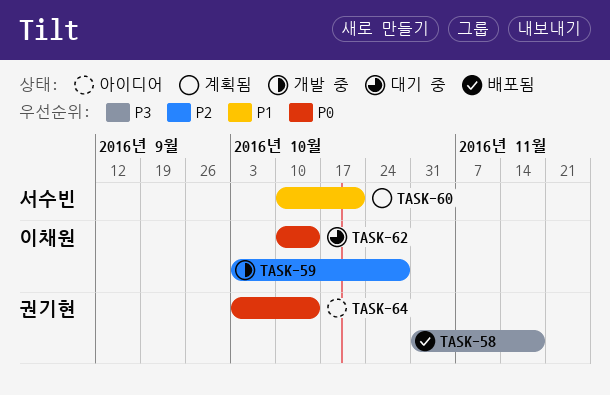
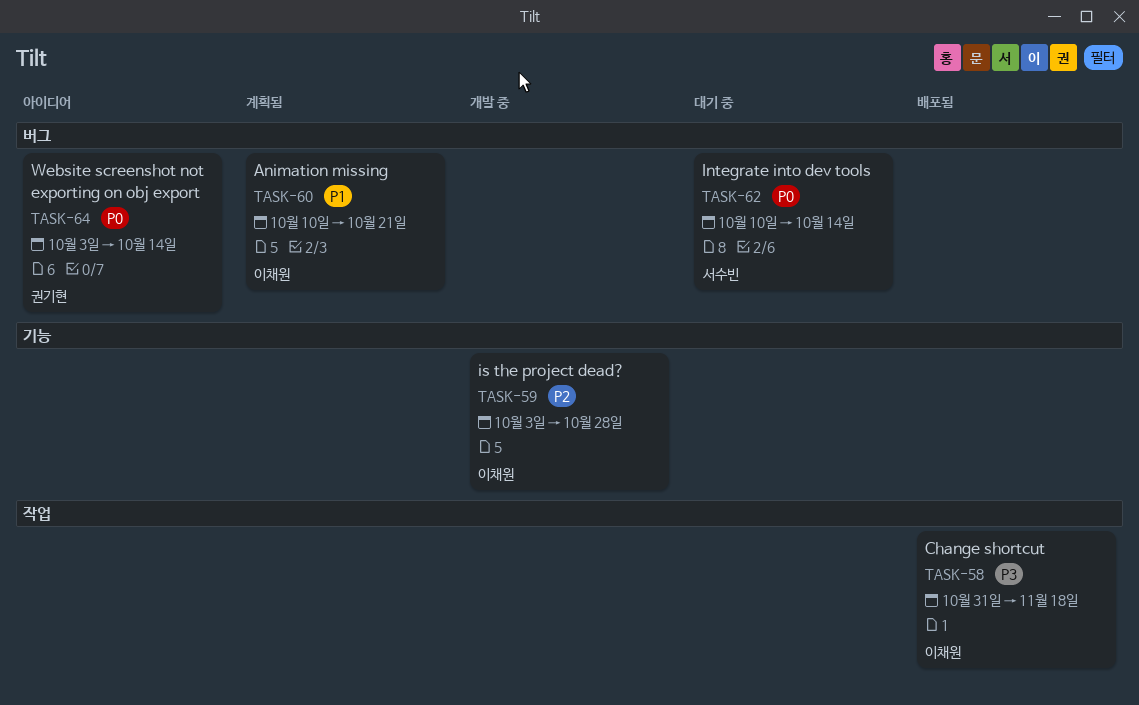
TASK-58, owner: 권기현 -> 이채원
TASK-60, owner: 서수빈 -> 이채원
TASK-62, owner: 이채원 -> 서수빈

